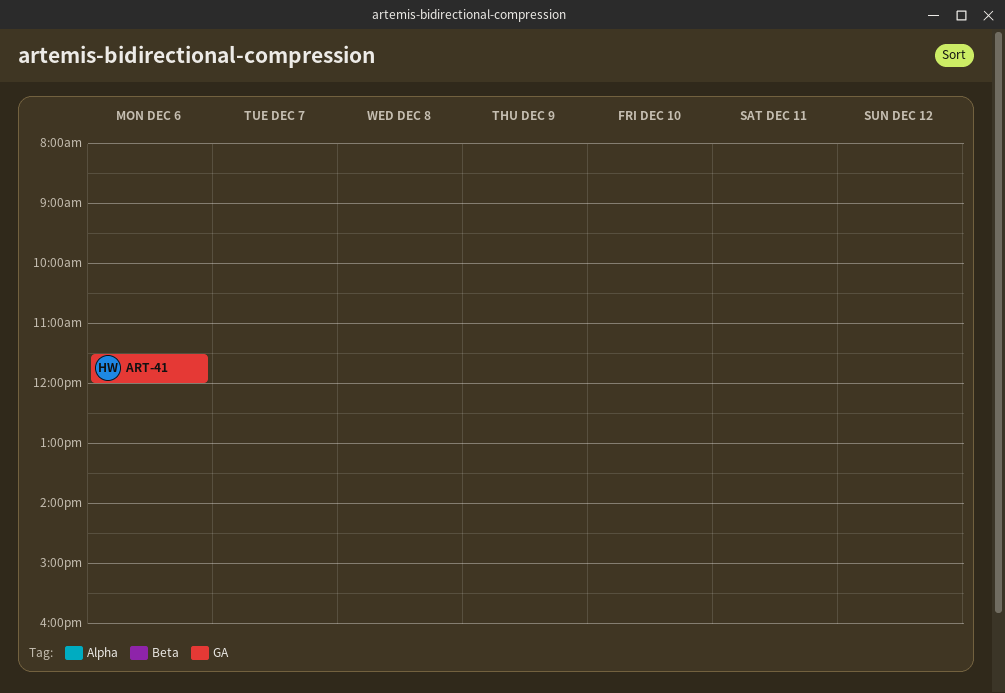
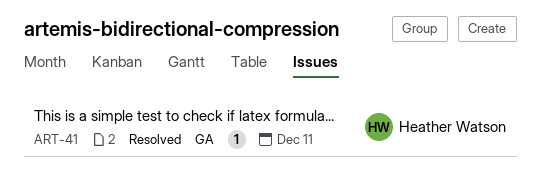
ART-41, day: Dec 6 -> Dec 11

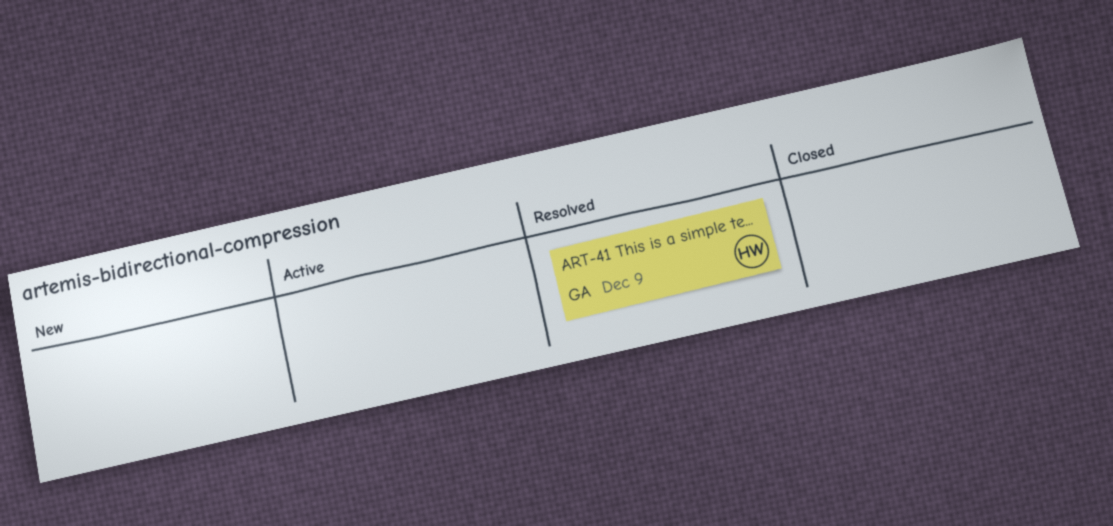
ART-41, day: Dec 11 -> Dec 9

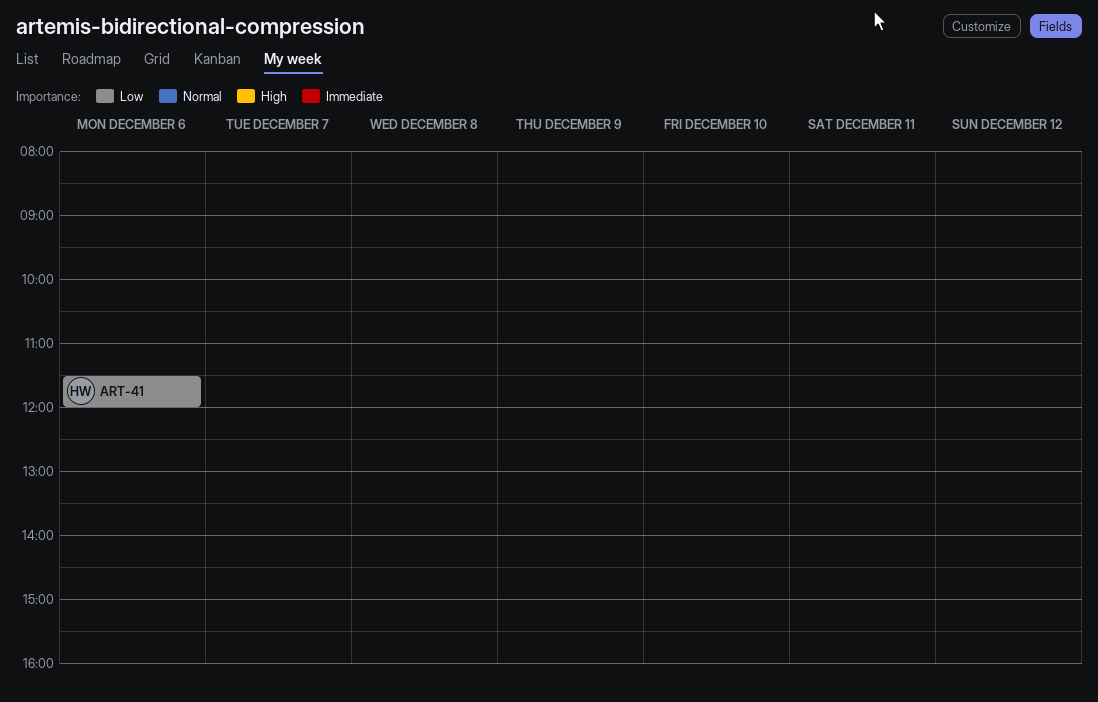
ART-41, day: Dec 9 -> Dec 6

